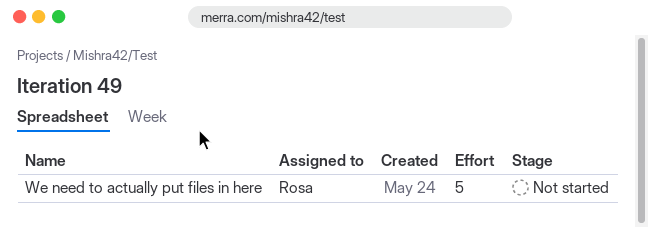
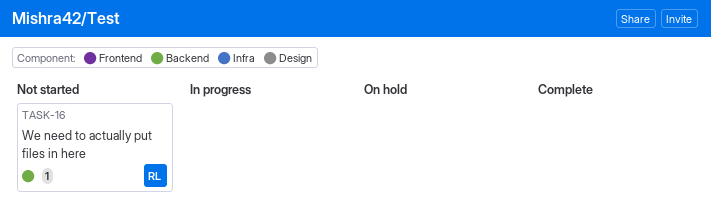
We need to actually put files in here, estimate: 5 -> 1

